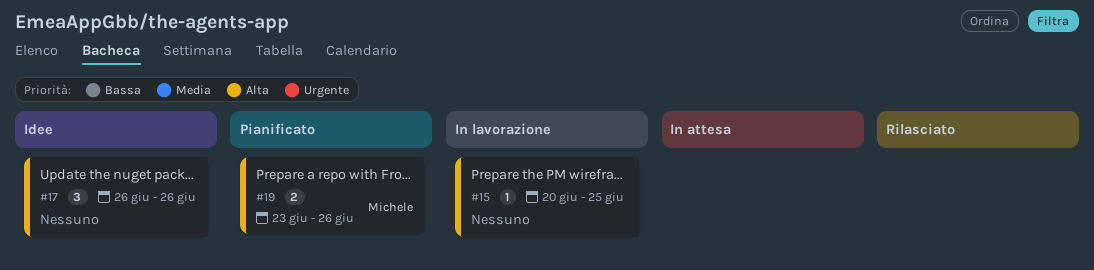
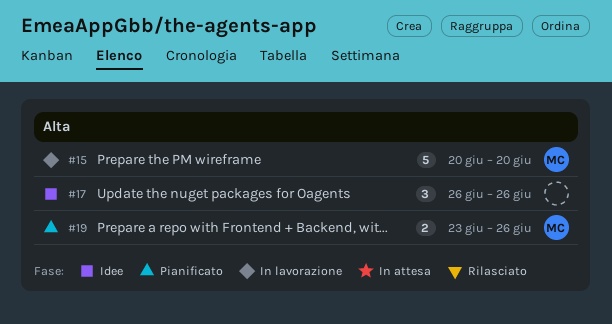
#15, owner: none -> Michele
#15, estimate: 1 -> 5
#15, due: Jun 25 -> Jun 20

